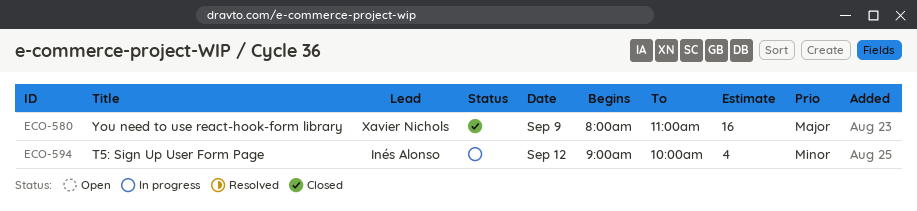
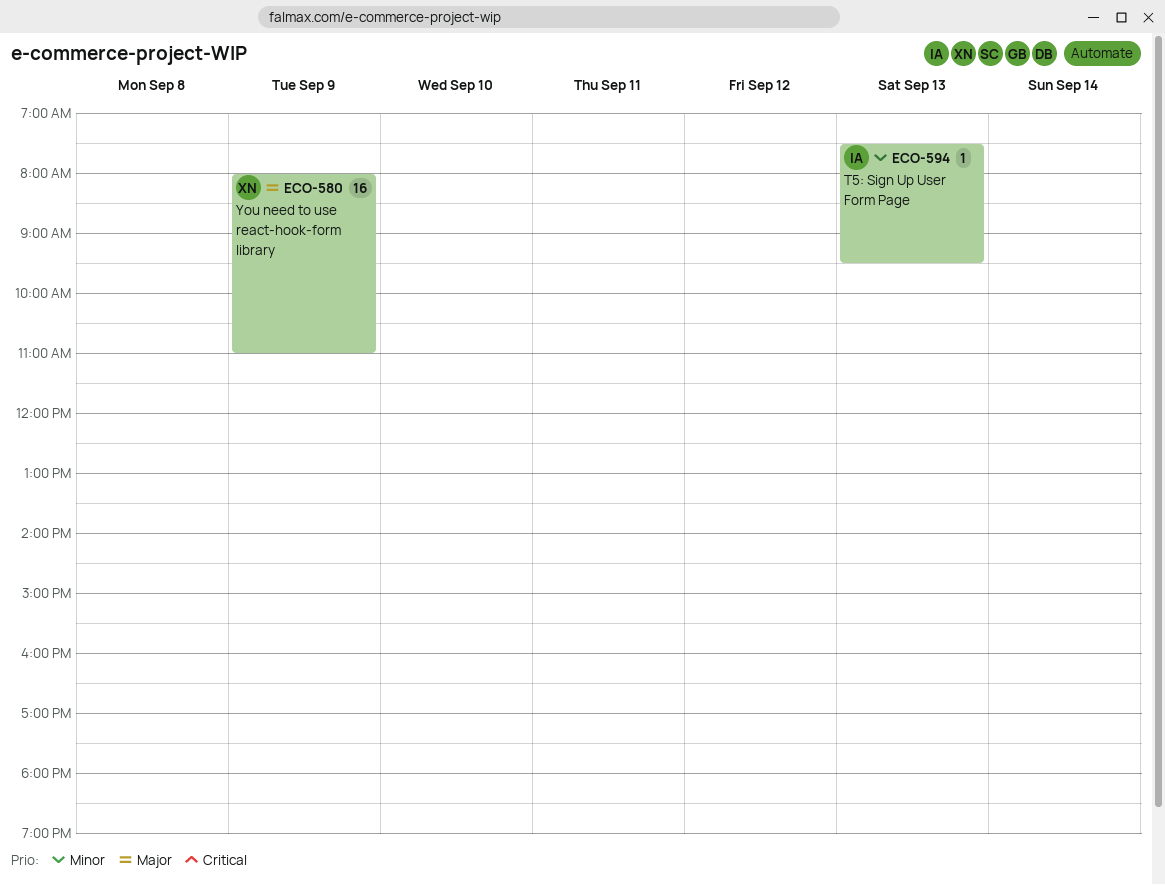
ECO-594, estimate: 4 -> 1
ECO-594, day: Sep 12 -> Sep 13
ECO-594, begins: 09:00 -> 07:30
ECO-594, ends: 10:00 -> 09:30

